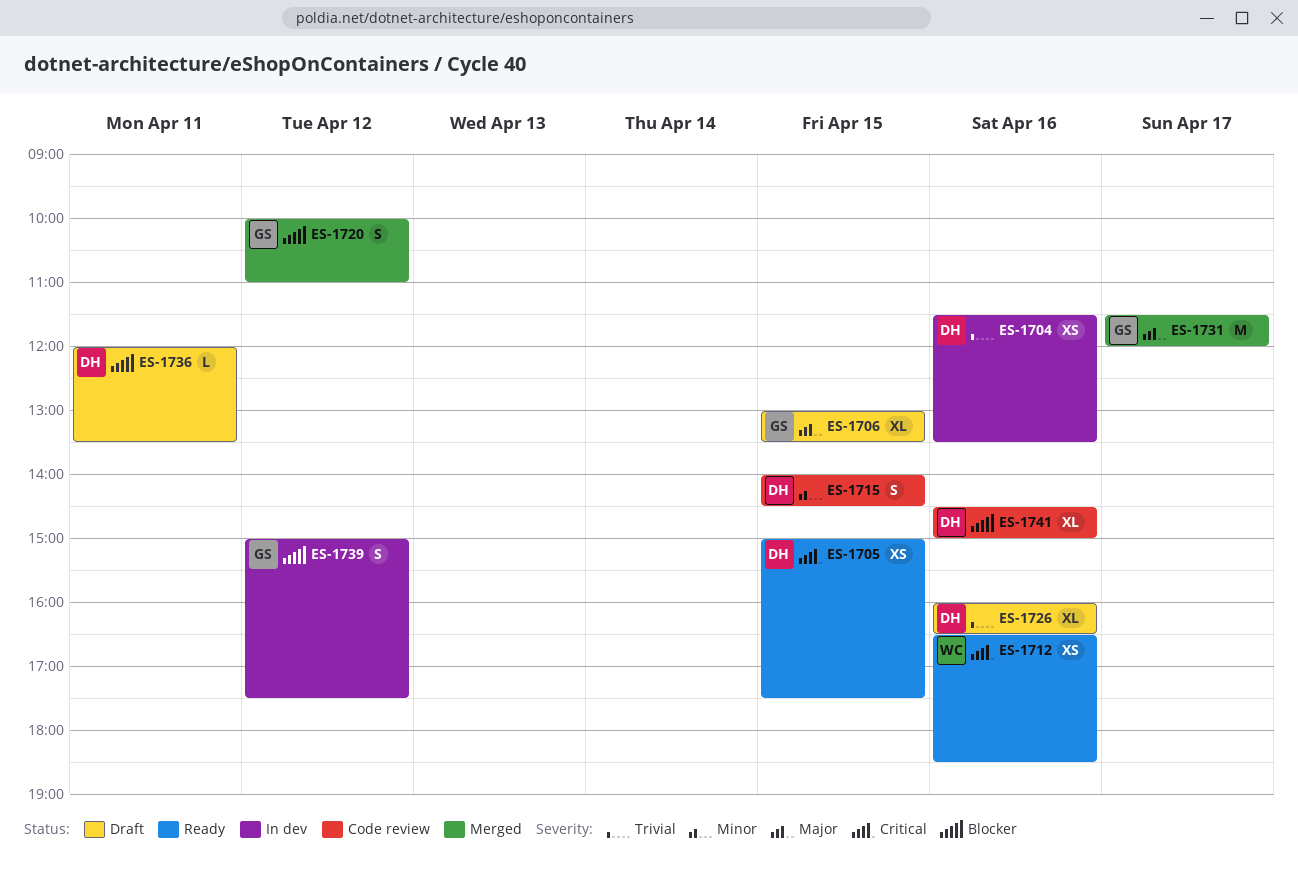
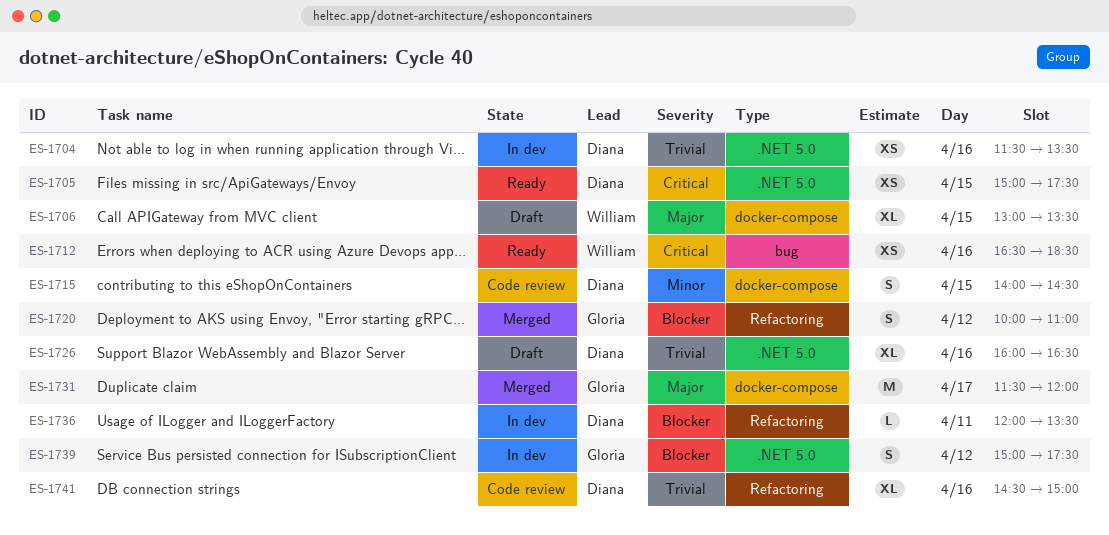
ES-1706, owner: Gloria -> William
ES-1736, status: Draft -> In dev
ES-1741, priority: Blocker -> Trivial

